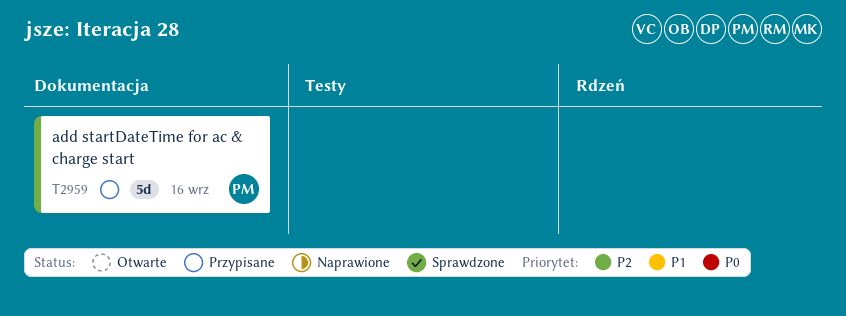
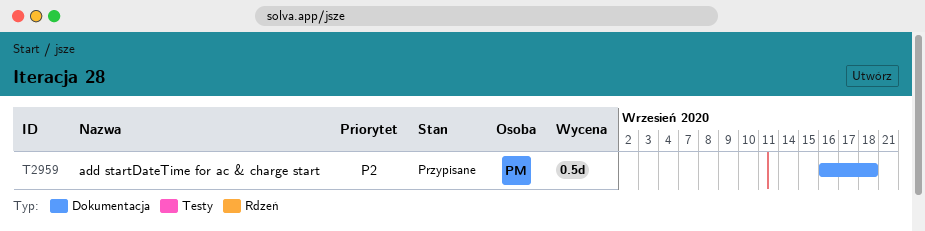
T2959, estimate: 5d -> 0.5d
T2959, due: Sep 16 -> Sep 18

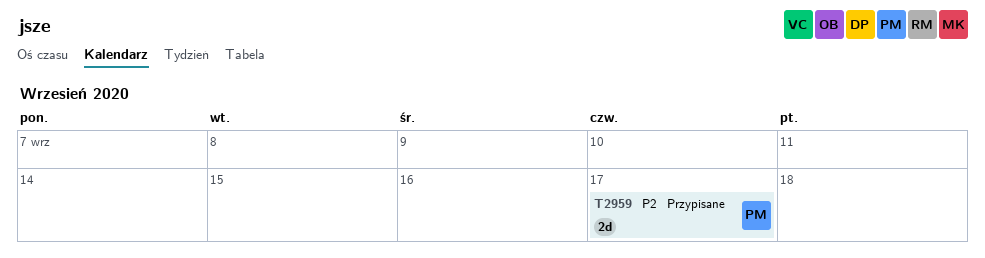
T2959, estimate: 0.5d -> 2d
T2959, due: Sep 18 -> Sep 17

